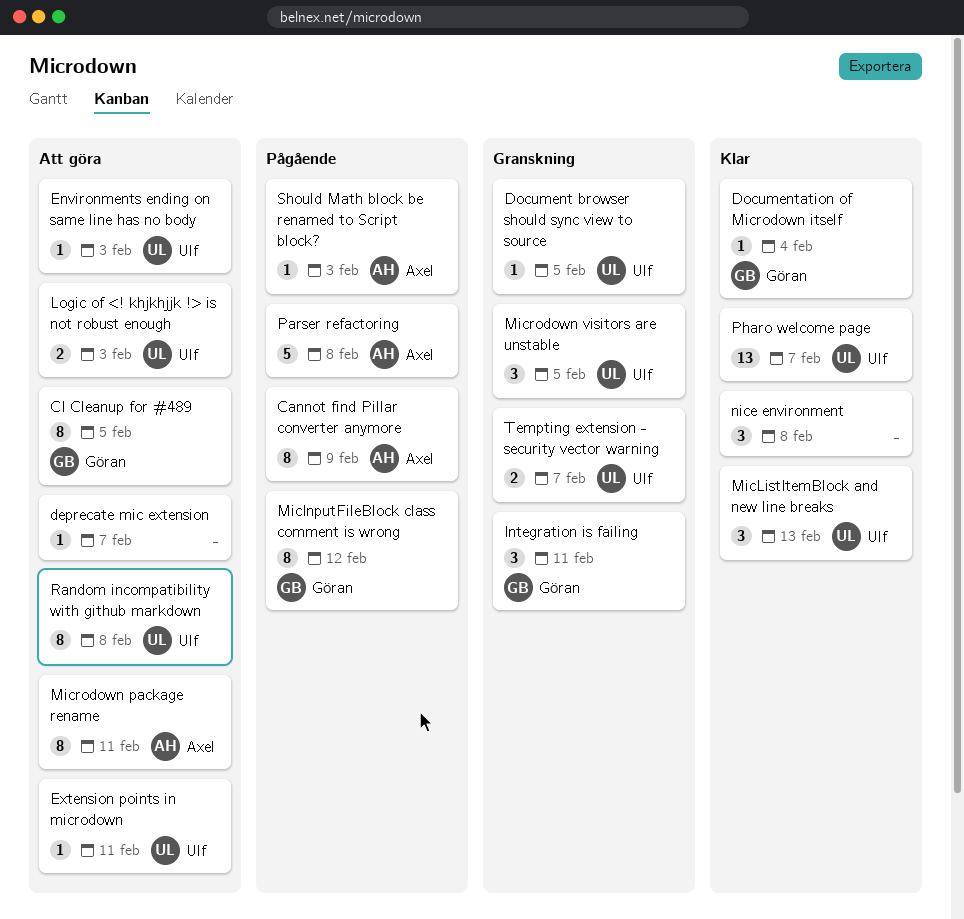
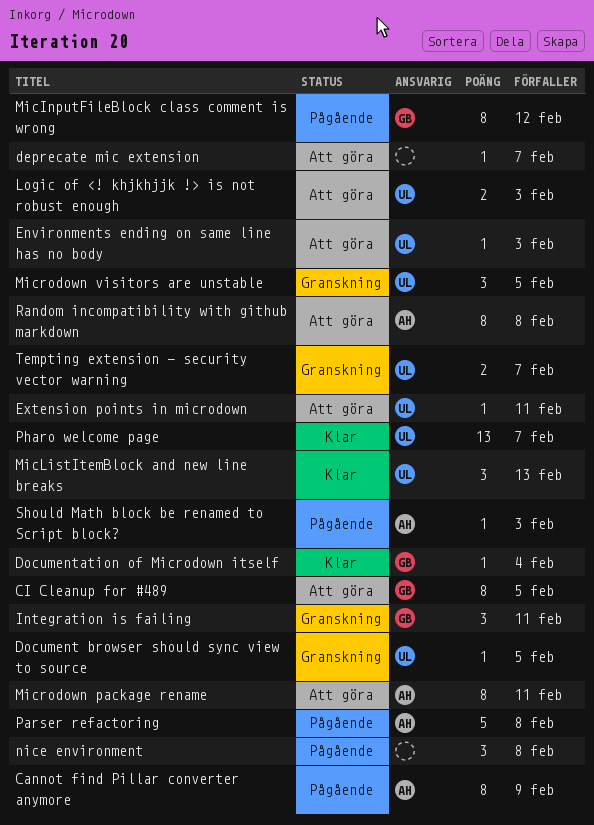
nice environment, status: Klar -> Pågående
Random incompatibility with github markdown, owner: Ulf -> Axel

